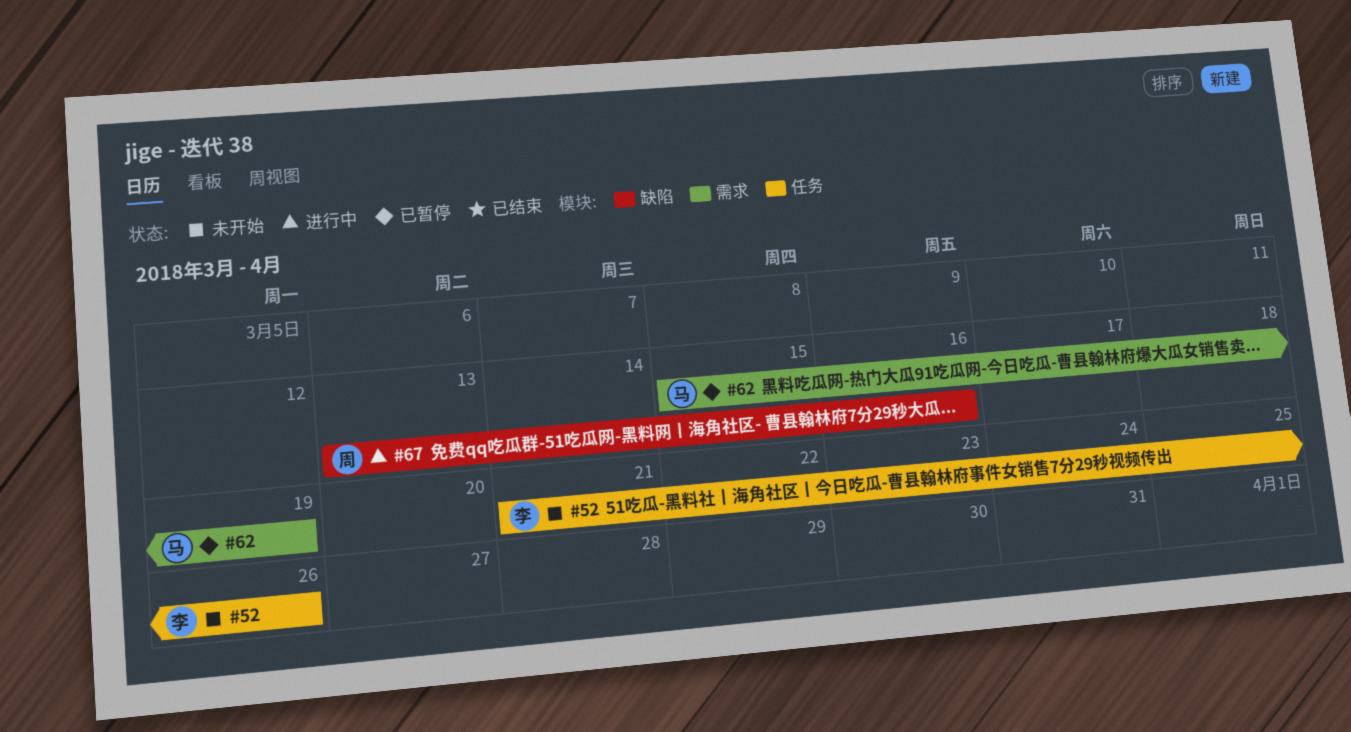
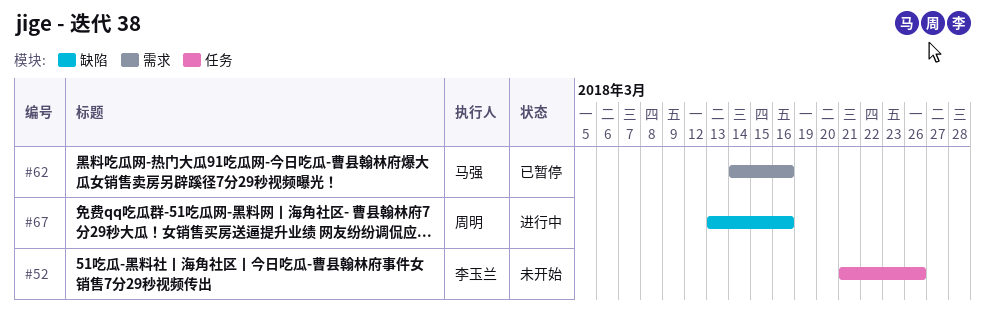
#62, start: Mar 15 -> Mar 14
#62, due: Mar 19 -> Mar 16

